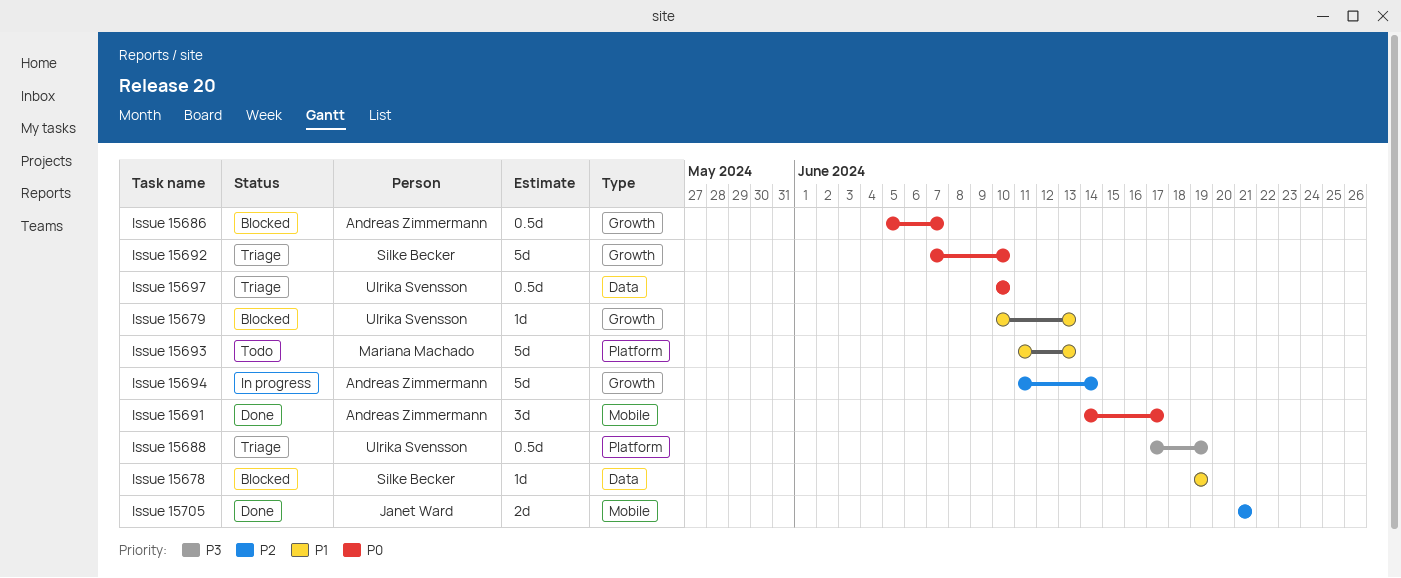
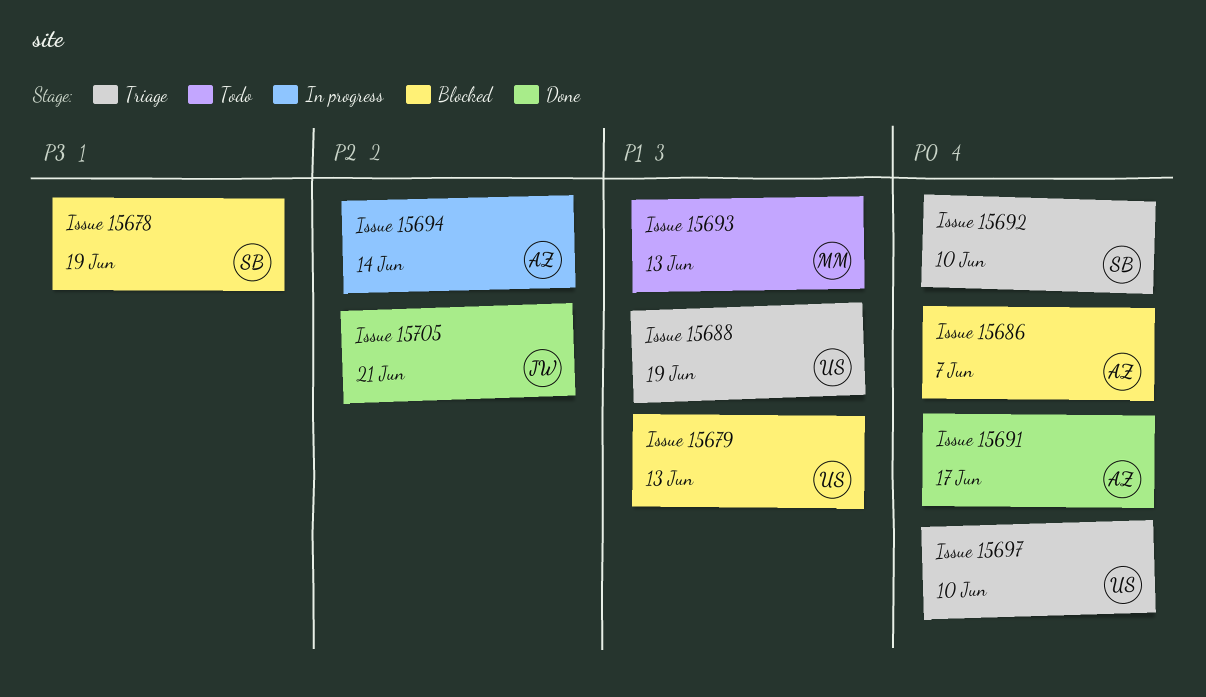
Issue 15678, priority: P1 -> P3
Issue 15688, priority: P3 -> P1

